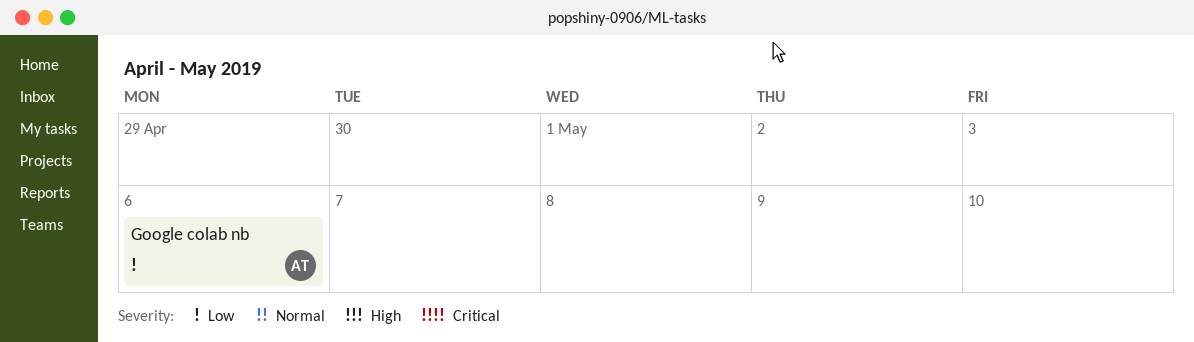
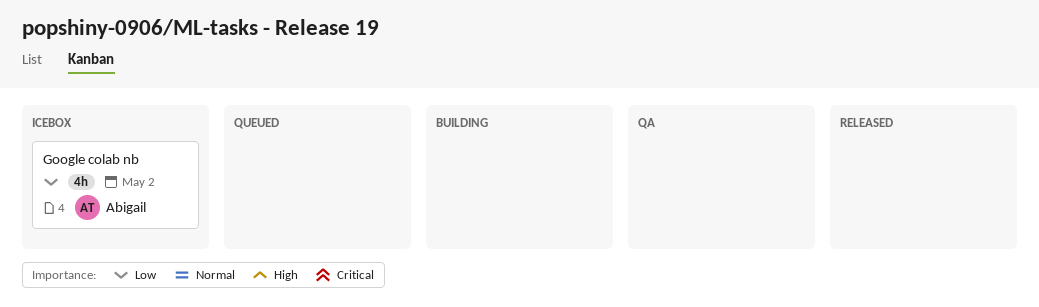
Google colab nb, due: May 6 -> May 2

